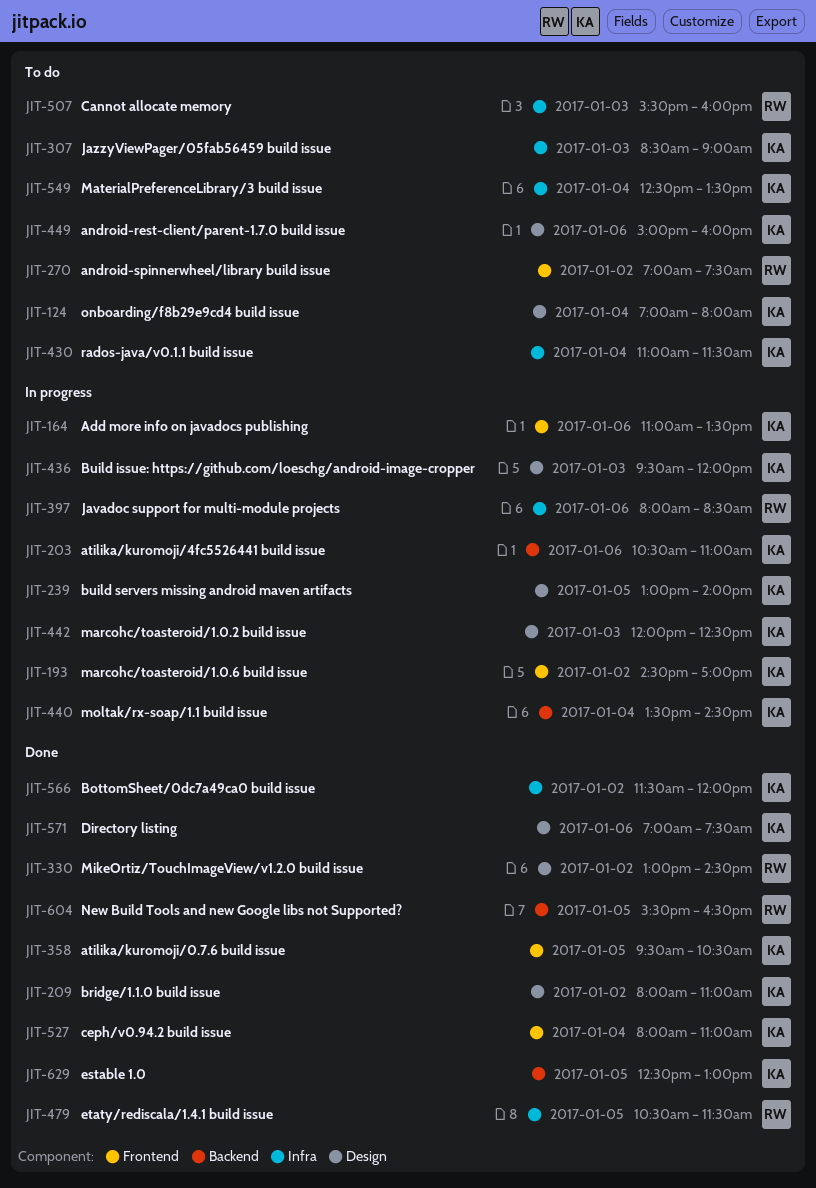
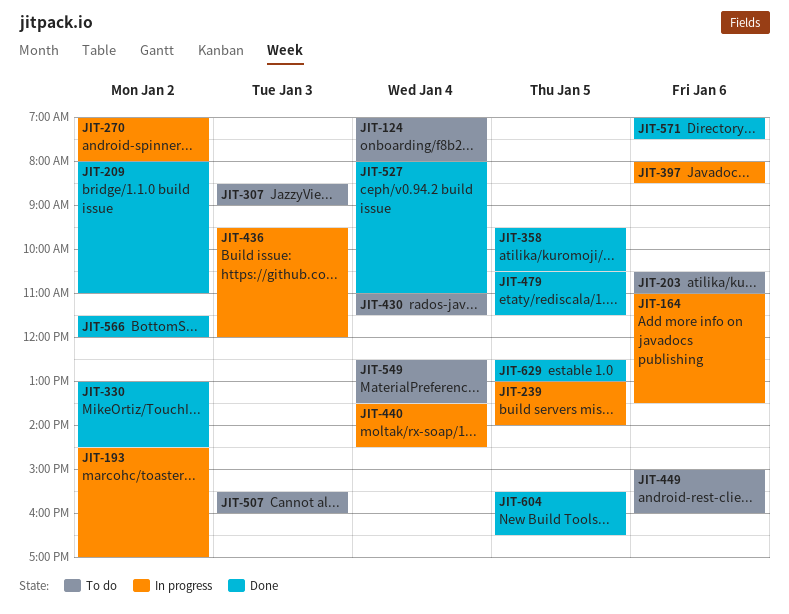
JIT-203, status: In progress -> To do
JIT-270, status: To do -> In progress
JIT-270, ends: 07:30 -> 08:00
JIT-442: present -> none

